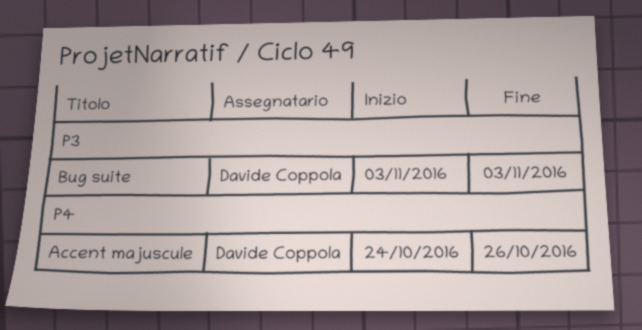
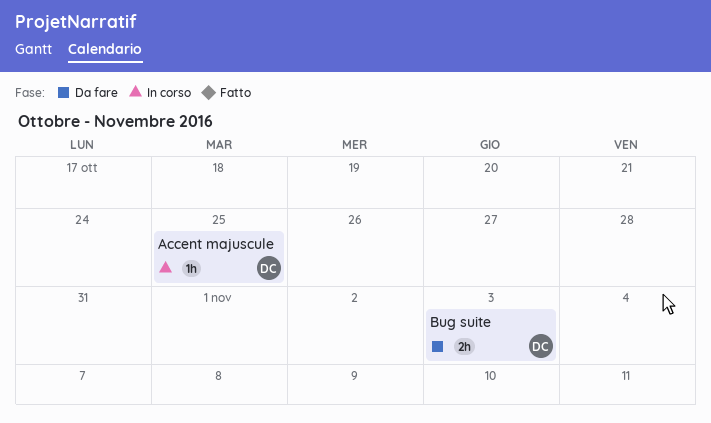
Accent majuscule, due: Oct 26 -> Oct 25

